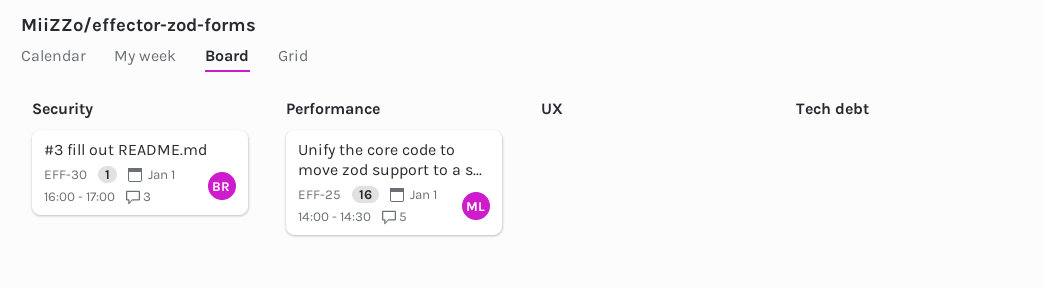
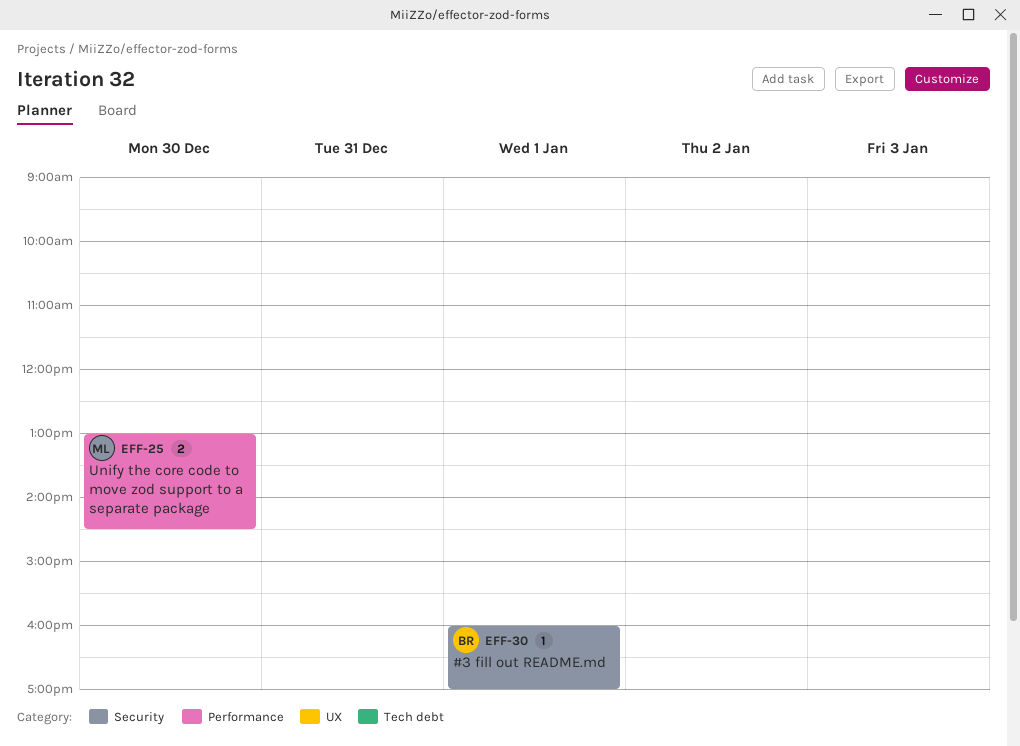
EFF-25, estimate: 16 -> 2
EFF-25, day: Jan 1 -> Dec 30
EFF-25, begins: 14:00 -> 13:00

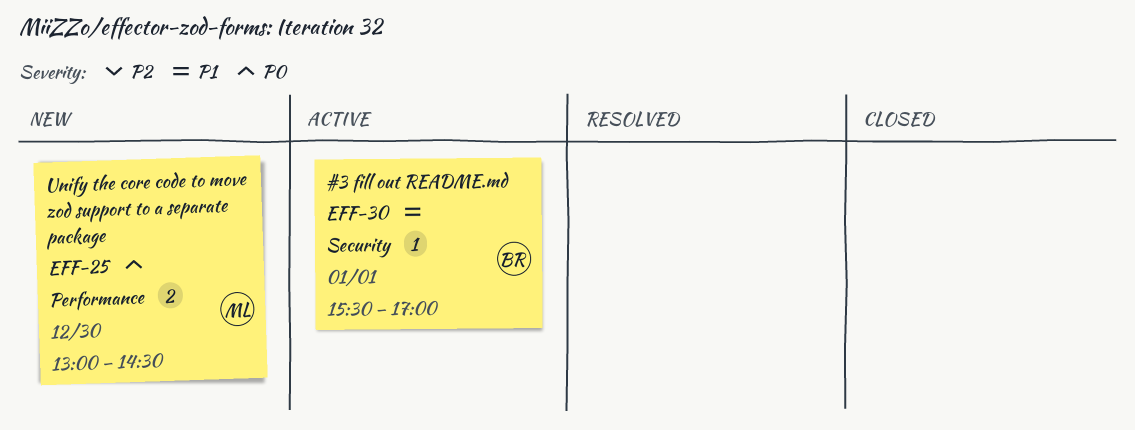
EFF-30, begins: 16:00 -> 15:30

